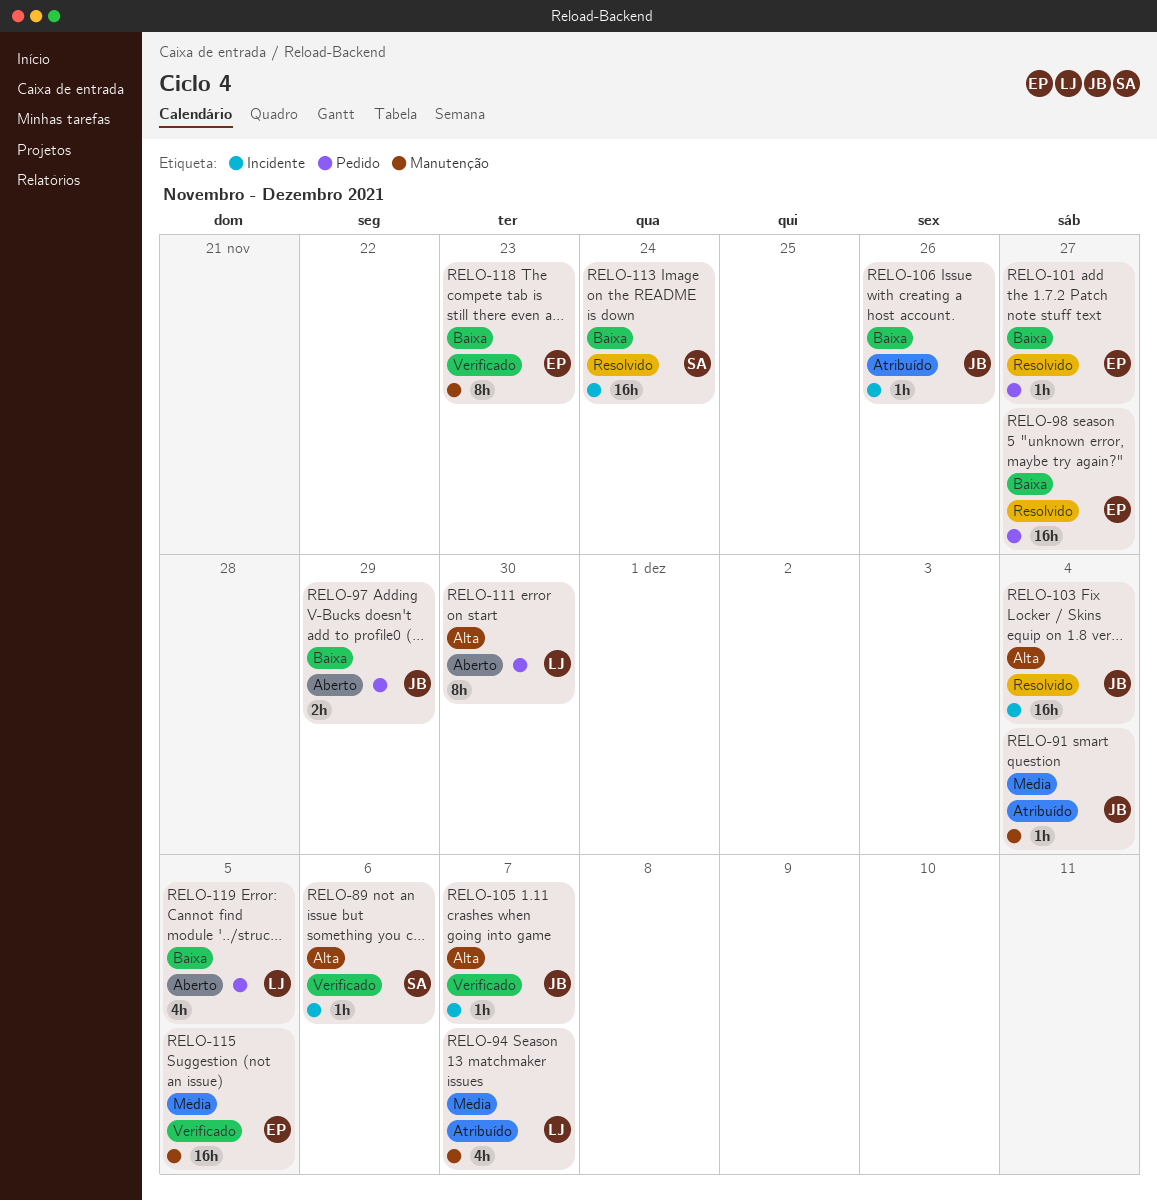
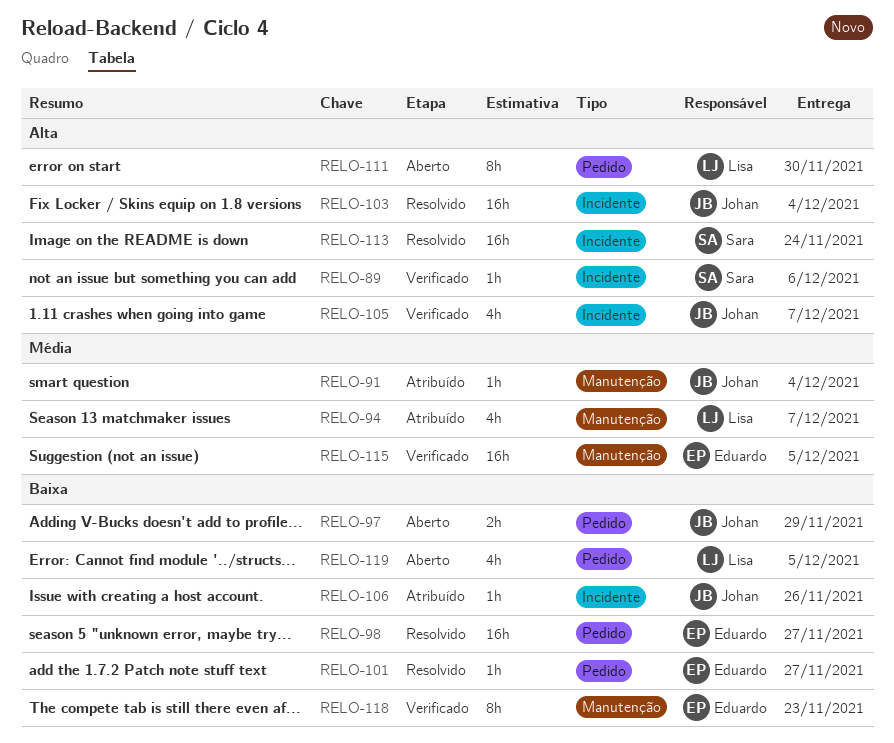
RELO-105, estimate: 1h -> 4h
RELO-113, priority: Baixa -> Alta

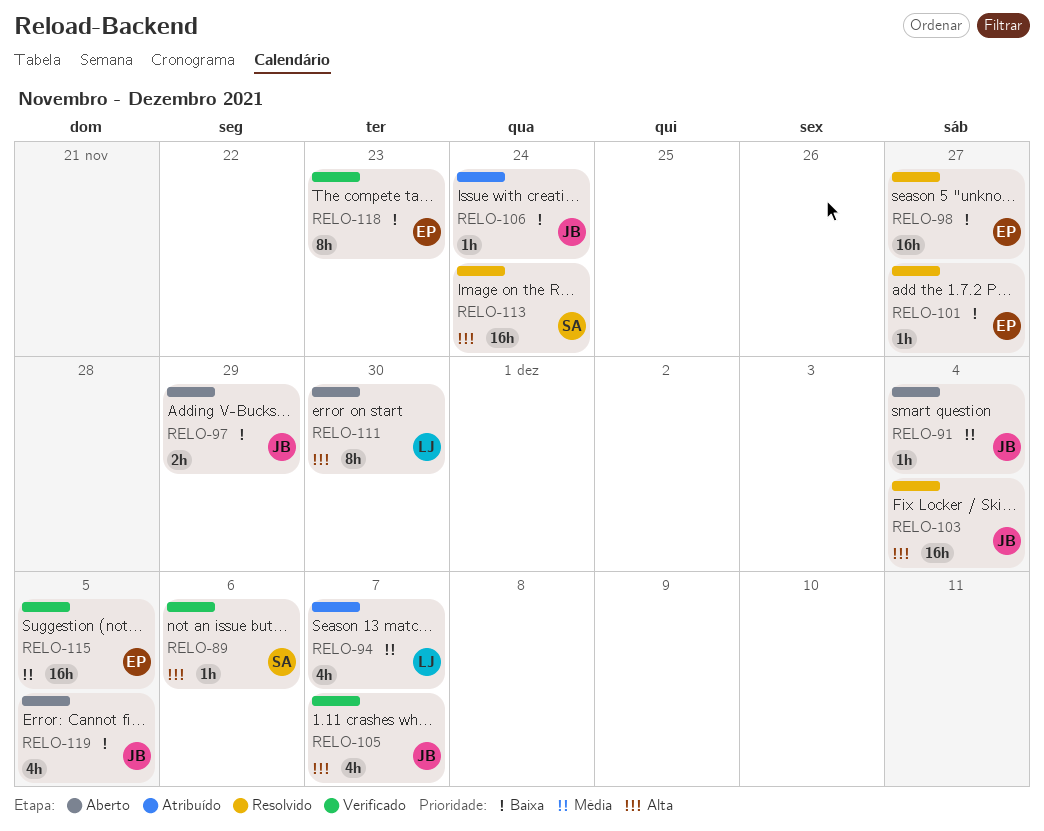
RELO-91, status: Atribuído -> Aberto
RELO-106, due: Nov 26 -> Nov 24
RELO-119, owner: Lisa -> Johan

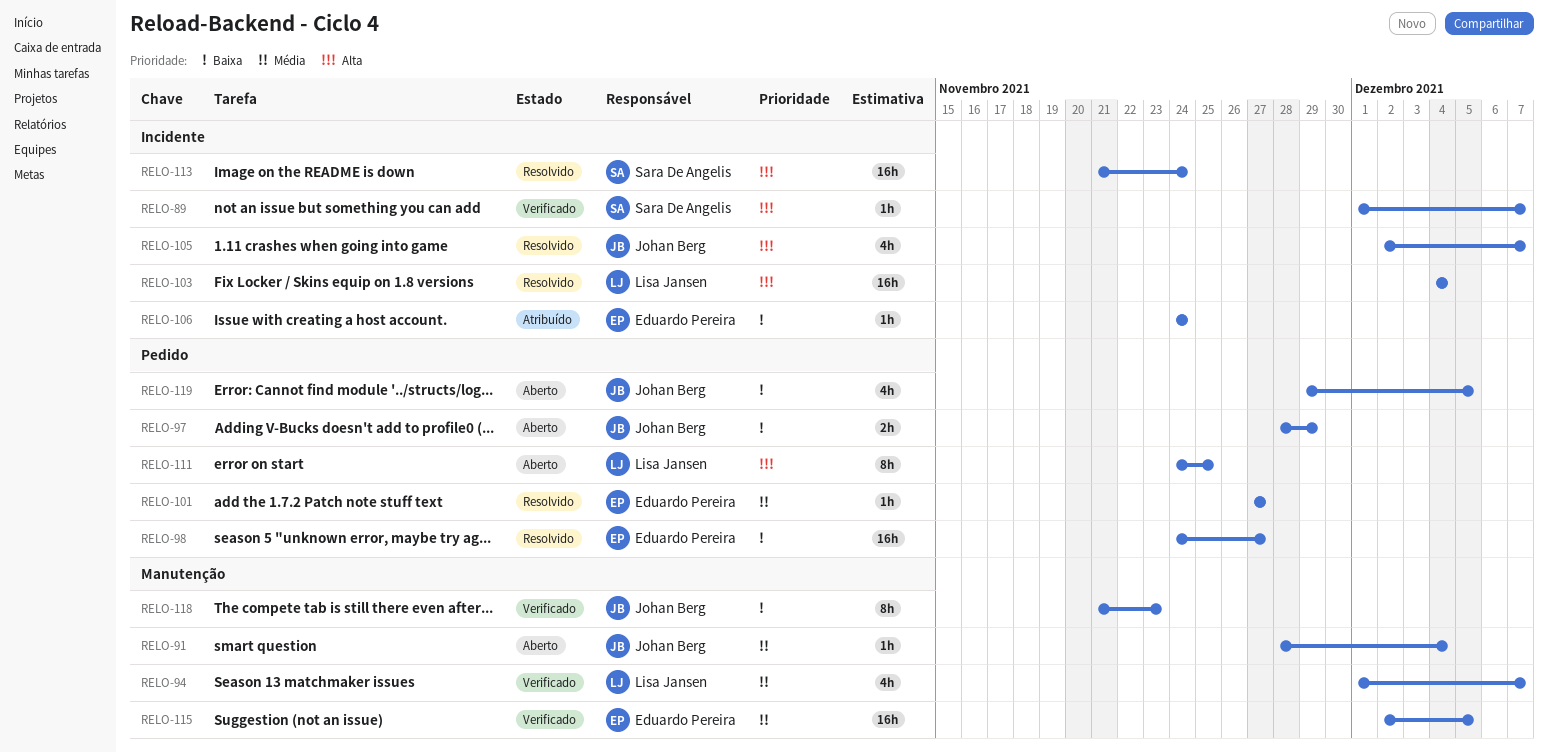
RELO-89, due: Dec 6 -> Dec 7
RELO-94, status: Atribuído -> Verificado
RELO-101, priority: Baixa -> Média
RELO-103, owner: Johan Berg -> Lisa Jansen
RELO-105, status: Verificado -> Resolvido
RELO-106, owner: Johan Berg -> Eduardo Pereira
RELO-111, due: Nov 30 -> Nov 25
RELO-118, owner: Eduardo Pereira -> Johan Berg

